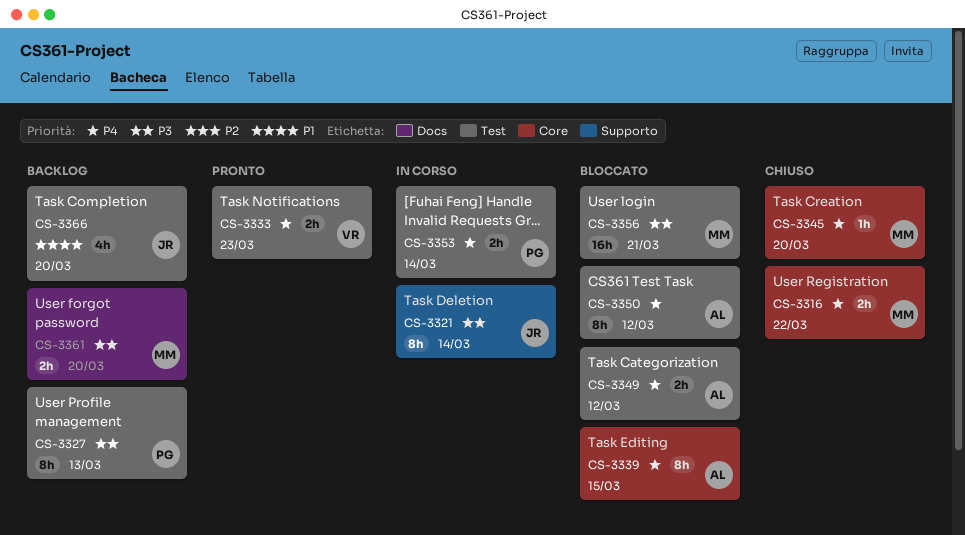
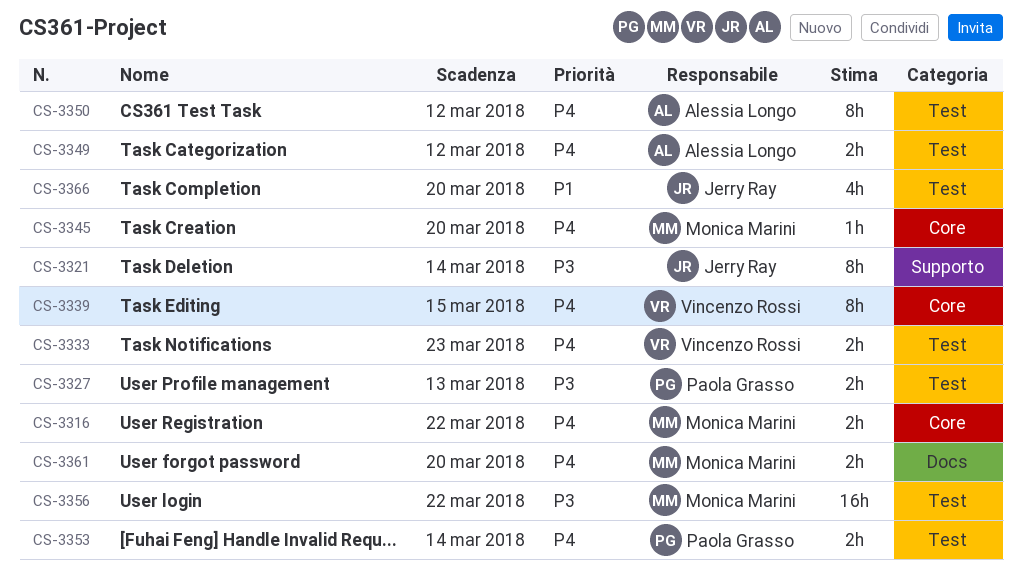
CS-3327, estimate: 8h -> 2h
CS-3339, owner: Alessia Longo -> Vincenzo Rossi
CS-3356, due: Mar 21 -> Mar 22
CS-3361, priority: P3 -> P4

